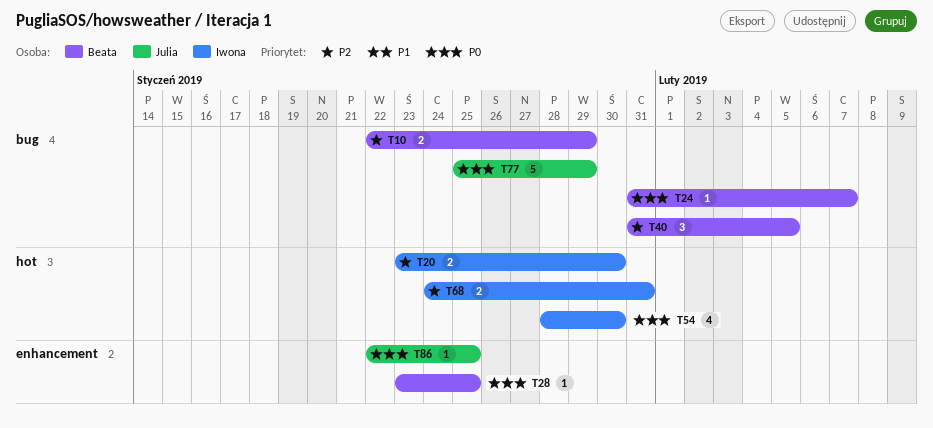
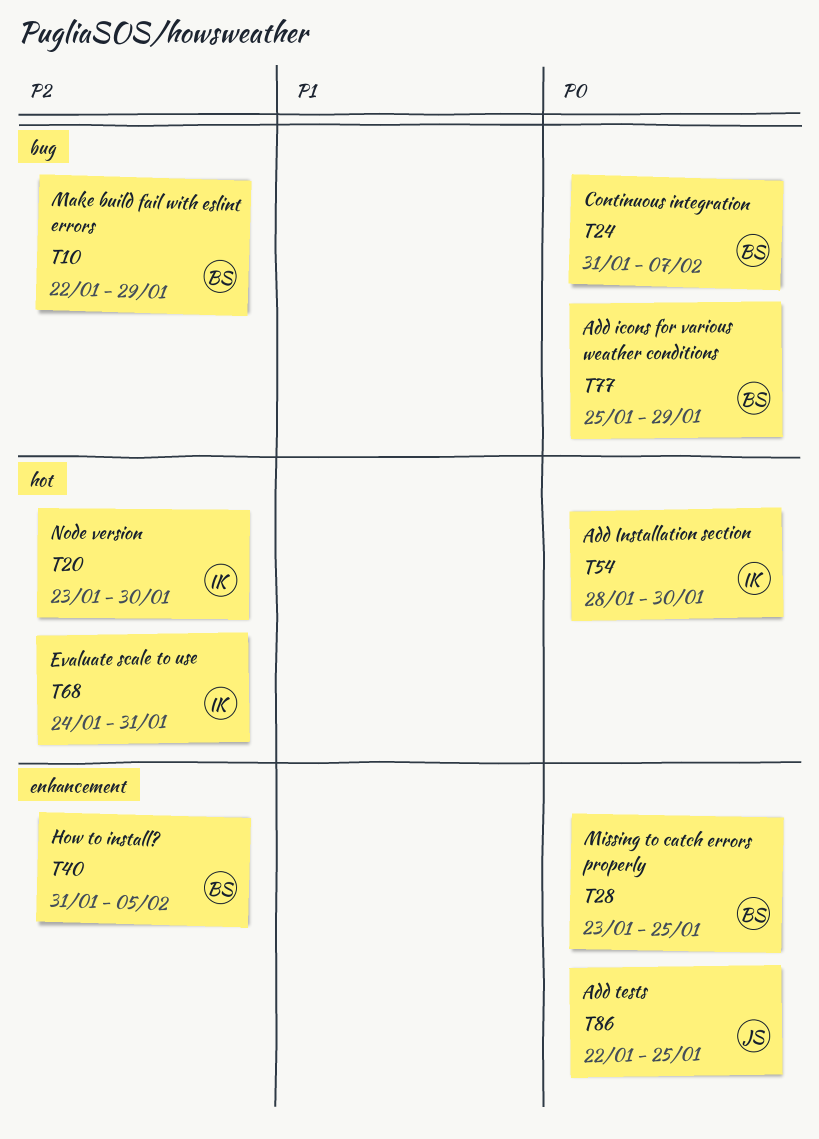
T40, label: bug -> enhancement
T77, owner: Julia -> Beata

